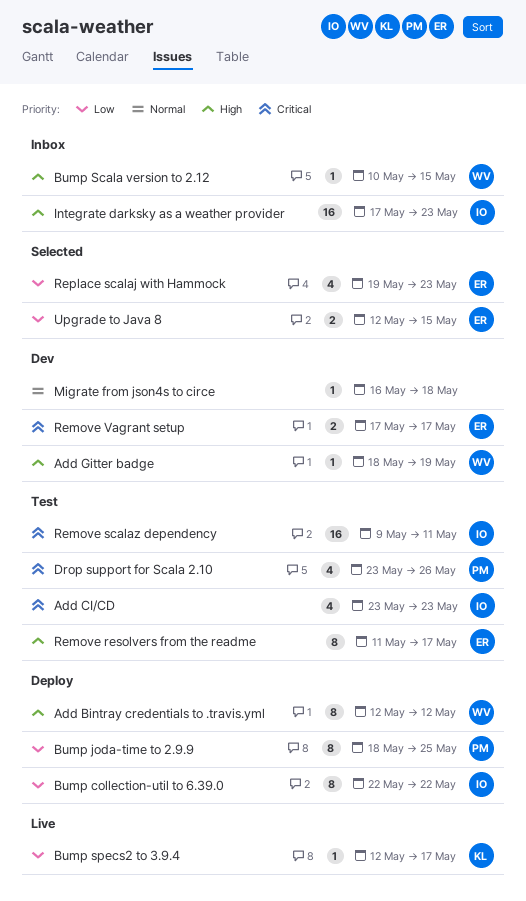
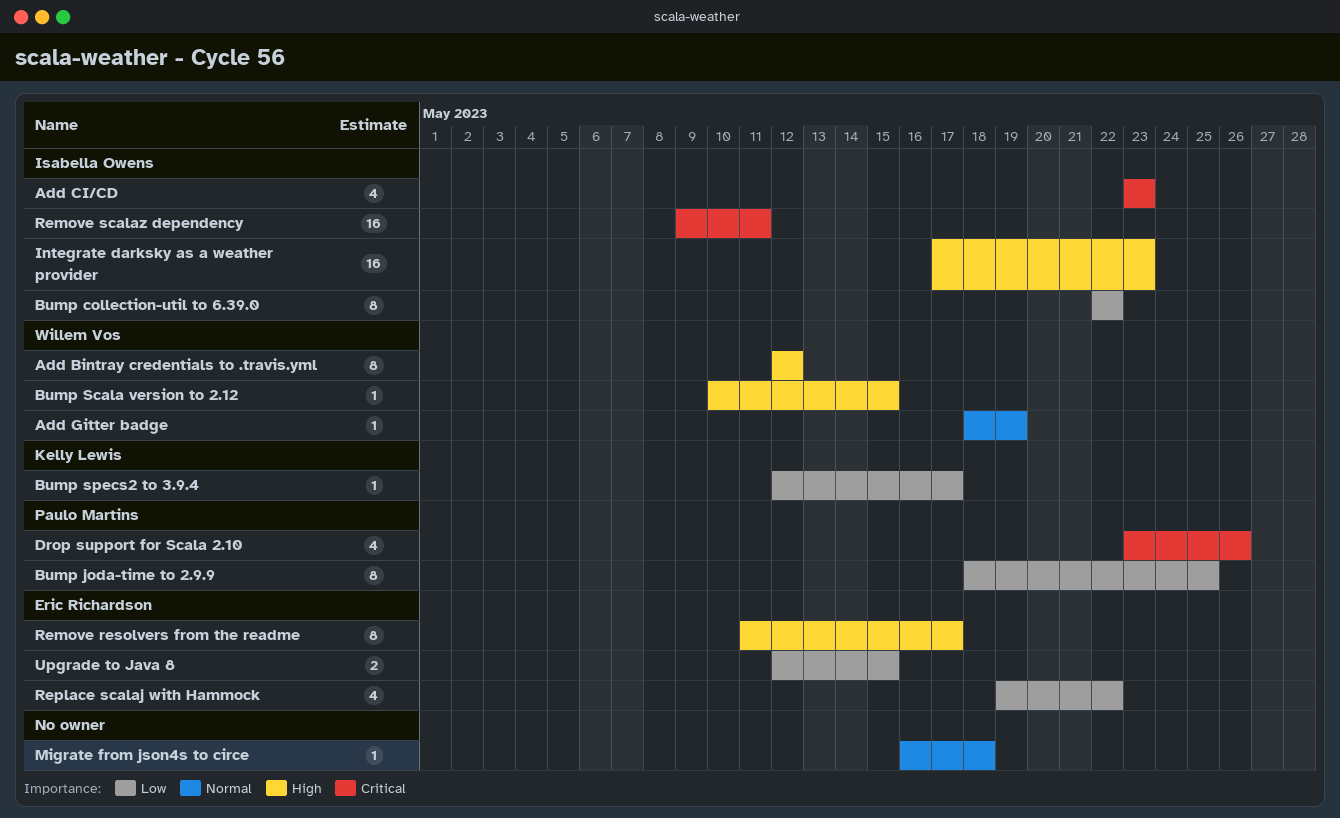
Add Gitter badge, priority: High -> Normal
Remove Vagrant setup: present -> none
Replace scalaj with Hammock, due: May 23 -> May 22

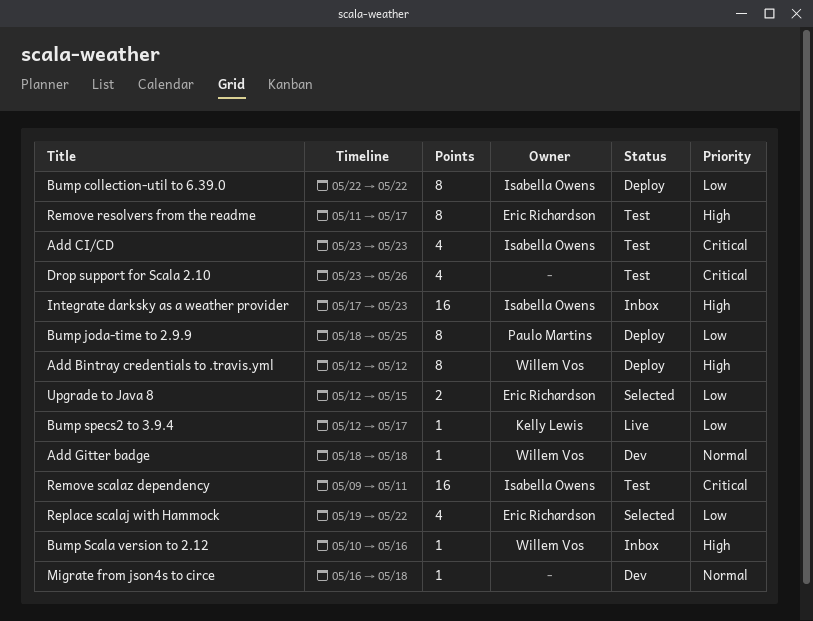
Add Gitter badge, due: May 19 -> May 18
Bump Scala version to 2.12, due: May 15 -> May 16
Drop support for Scala 2.10, owner: Paulo Martins -> none

